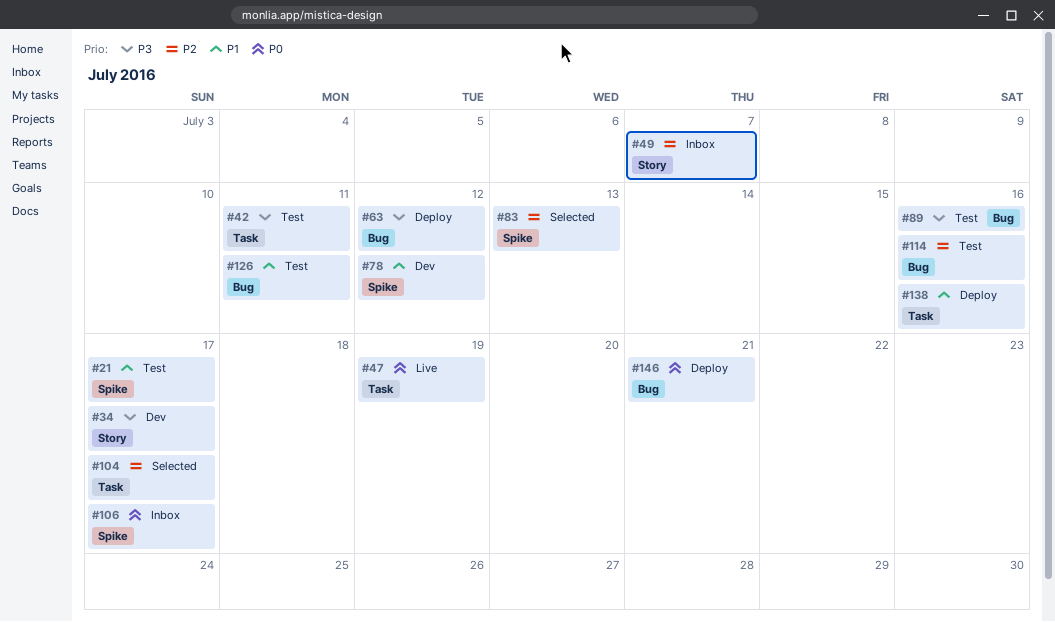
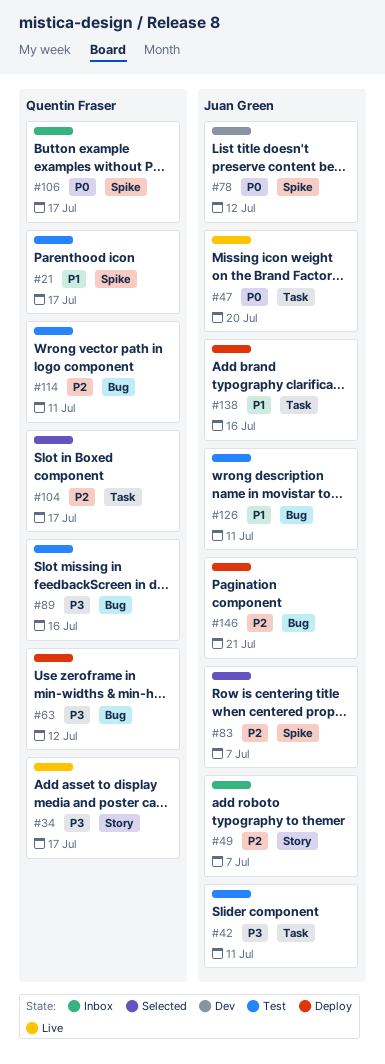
#34, status: Dev -> Live
#47, due: Jul 19 -> Jul 20
#78, priority: P1 -> P0
#83, due: Jul 13 -> Jul 7
#114, due: Jul 16 -> Jul 11
#146, priority: P0 -> P2

